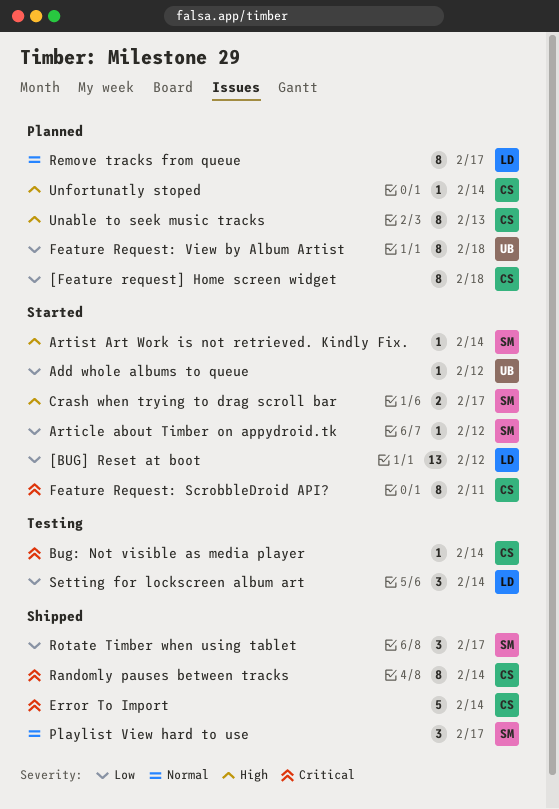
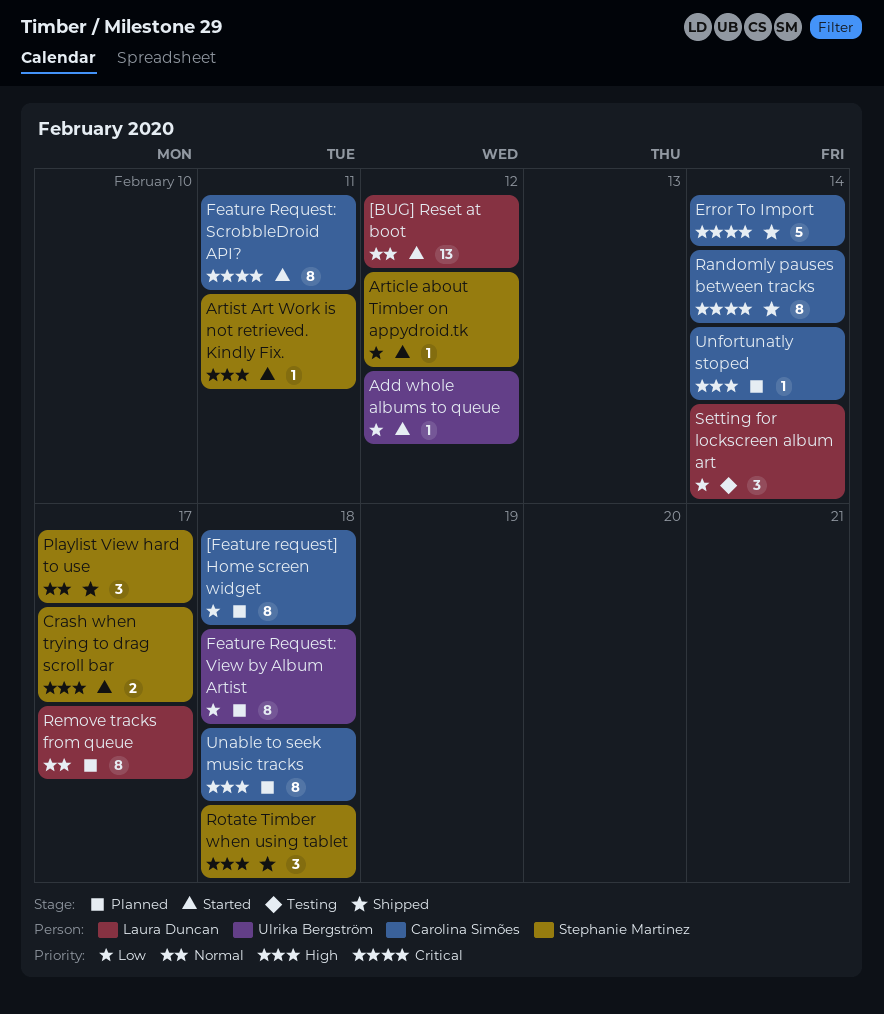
[BUG] Reset at boot, priority: Low -> Normal
Artist Art Work is not retrieved. Kindly Fix., due: Feb 14 -> Feb 11
Bug: Not visible as media player: present -> none
Rotate Timber when using tablet, priority: Low -> High
Rotate Timber when using tablet, due: Feb 17 -> Feb 18
Unable to seek music tracks, due: Feb 13 -> Feb 18

